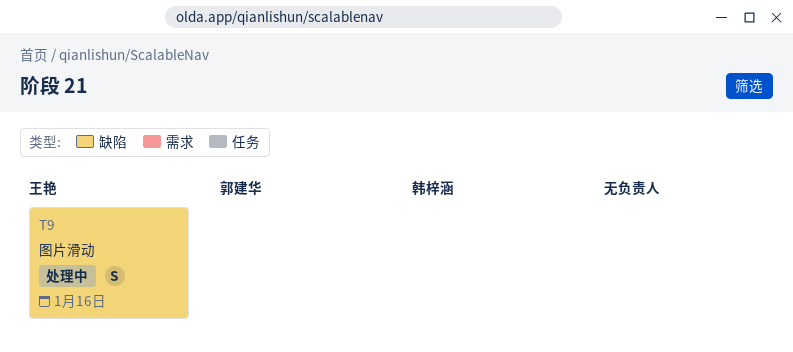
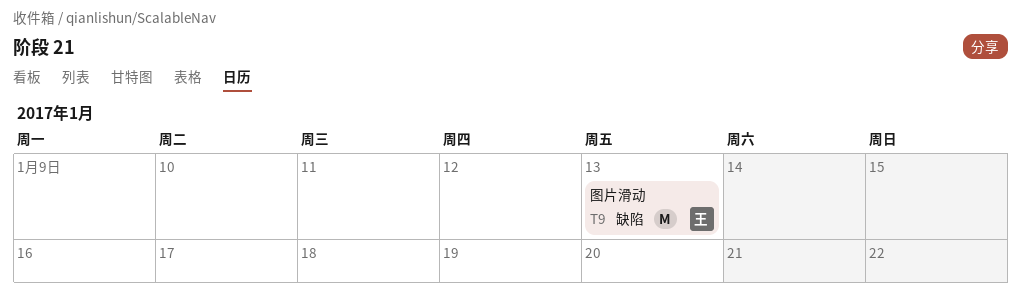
T9, estimate: S -> M
T9, due: Jan 16 -> Jan 13

